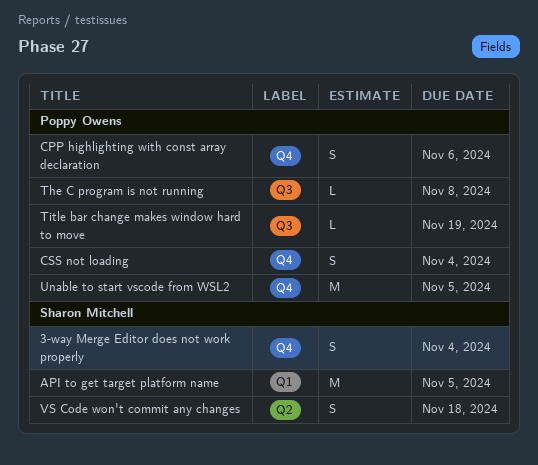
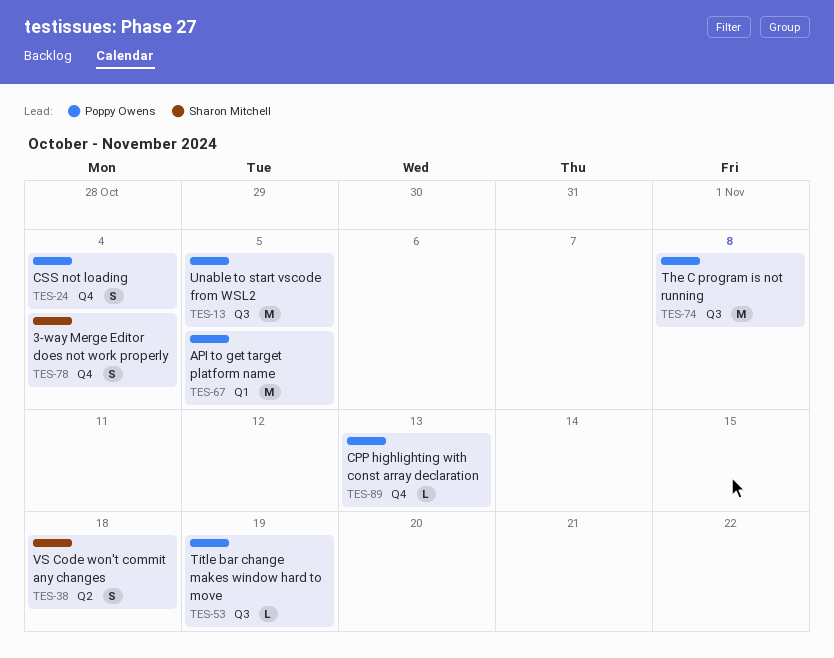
API to get target platform name, owner: Sharon Mitchell -> Poppy Owens
CPP highlighting with const array declaration, estimate: S -> L
CPP highlighting with const array declaration, due: Nov 6 -> Nov 13
The C program is not running, estimate: L -> M
Unable to start vscode from WSL2, label: Q4 -> Q3

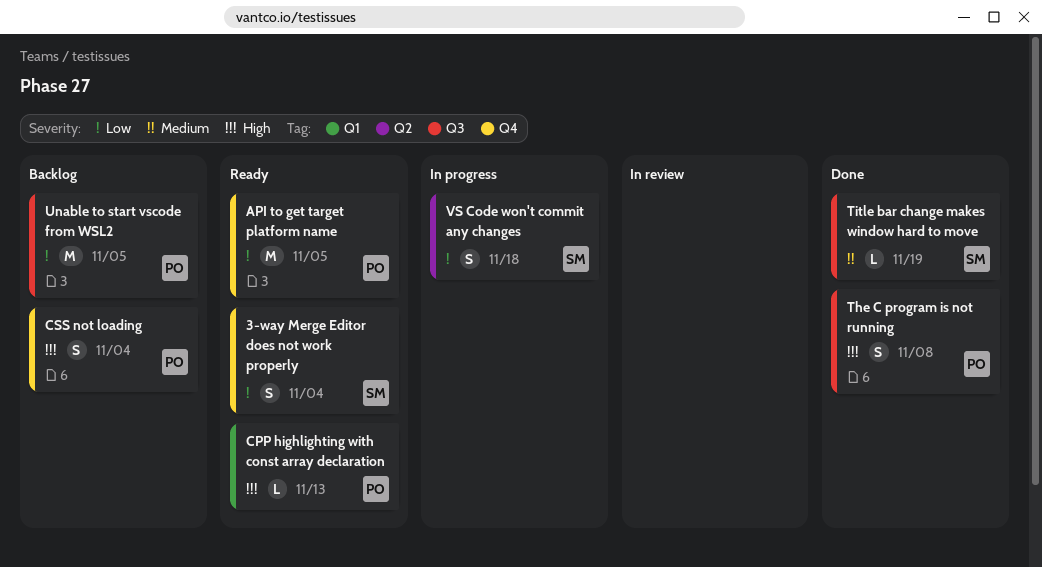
API to get target platform name, label: Q1 -> Q4
CPP highlighting with const array declaration, label: Q4 -> Q1
The C program is not running, estimate: M -> S
Title bar change makes window hard to move, owner: Poppy Owens -> Sharon Mitchell

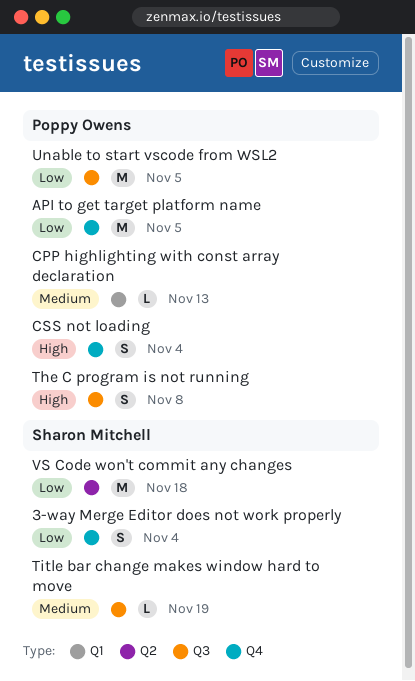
CPP highlighting with const array declaration, priority: High -> Medium
VS Code won't commit any changes, estimate: S -> M

